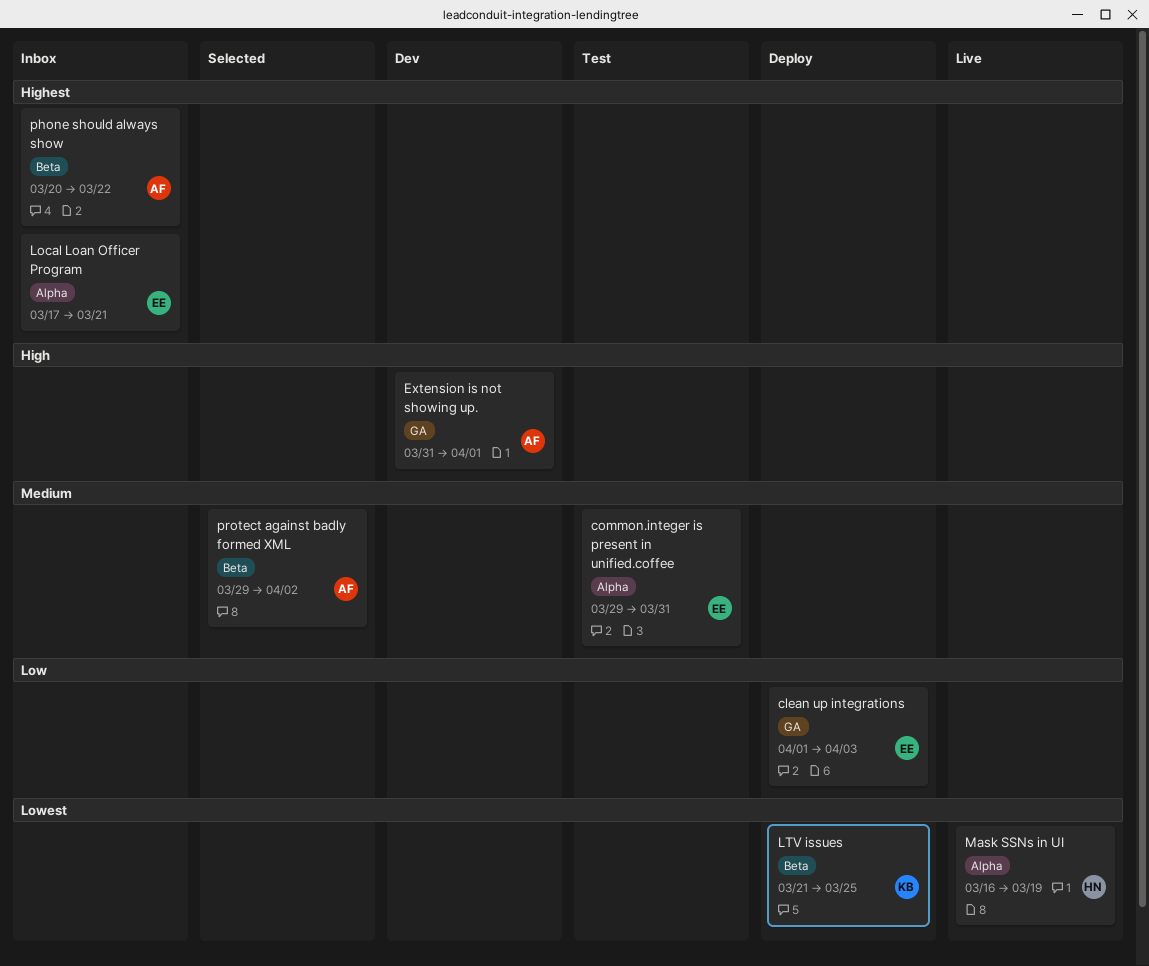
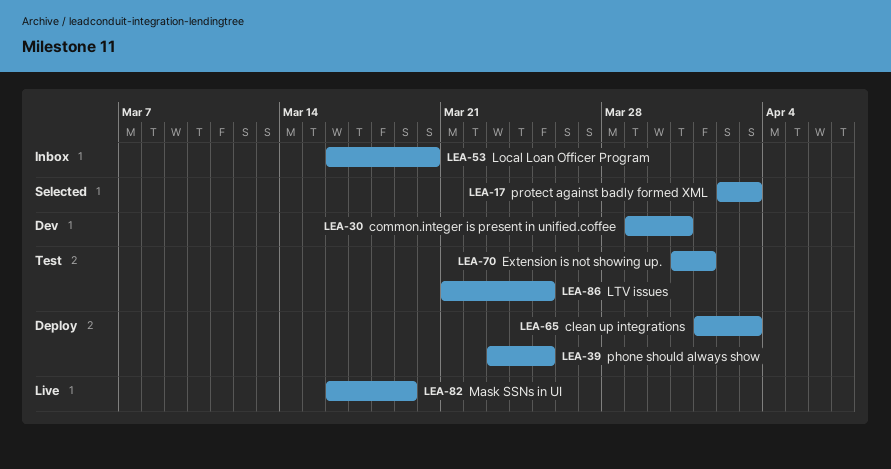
common.integer is present in unified.coffee, status: Test -> Dev
Extension is not showing up., status: Dev -> Test
Local Loan Officer Program, start: Mar 17 -> Mar 16
Local Loan Officer Program, due: Mar 21 -> Mar 20
LTV issues, status: Deploy -> Test
phone should always show, status: Inbox -> Deploy
phone should always show, start: Mar 20 -> Mar 23
phone should always show, due: Mar 22 -> Mar 25
protect against badly formed XML, start: Mar 29 -> Apr 2
protect against badly formed XML, due: Apr 2 -> Apr 3

